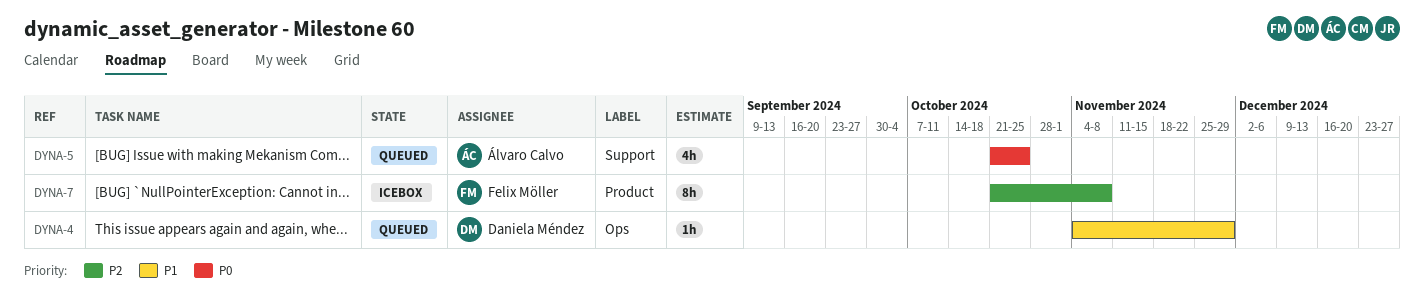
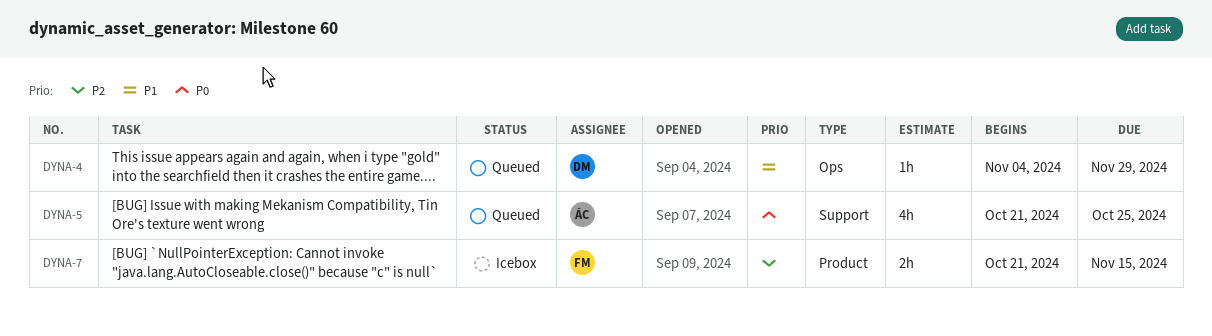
DYNA-7, estimate: 8h -> 2h
DYNA-7, due: Nov 8 -> Nov 15

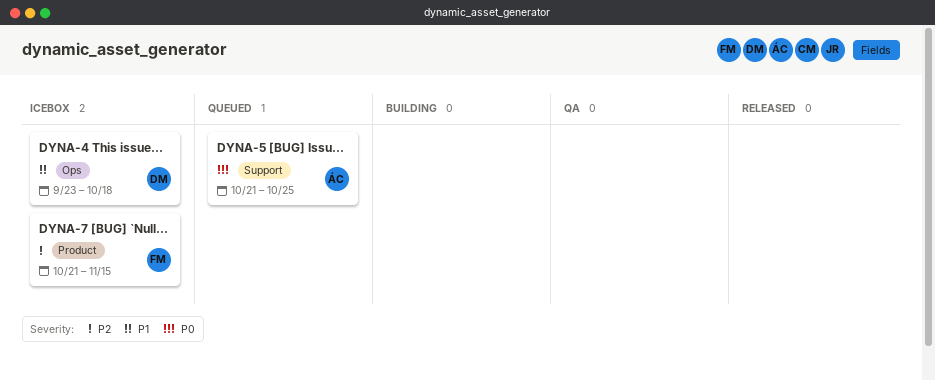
DYNA-4, status: Queued -> Icebox
DYNA-4, start: Nov 4 -> Sep 23
DYNA-4, due: Nov 29 -> Oct 18

